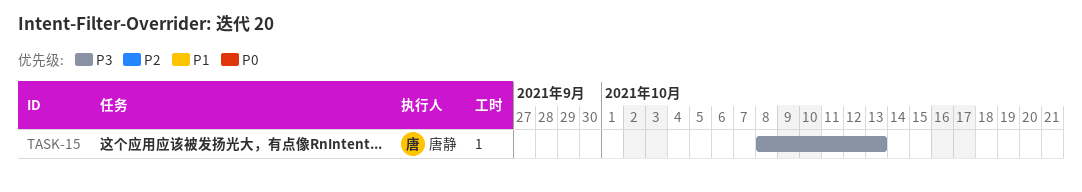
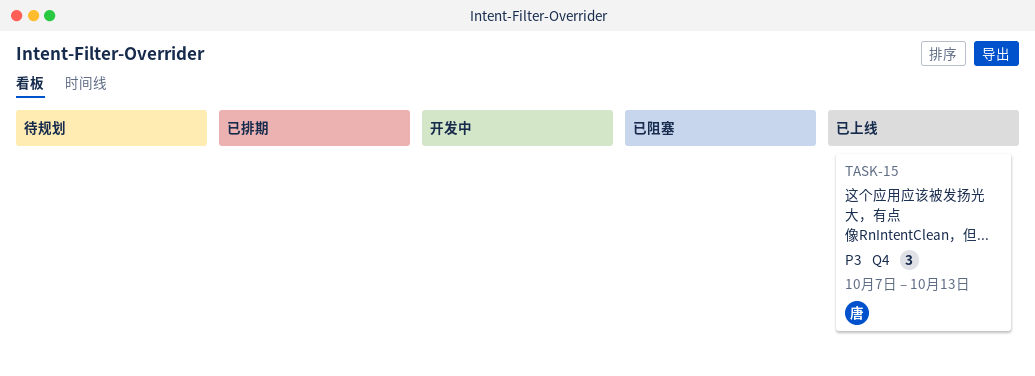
TASK-15, estimate: 1 -> 3
TASK-15, start: Oct 8 -> Oct 7

